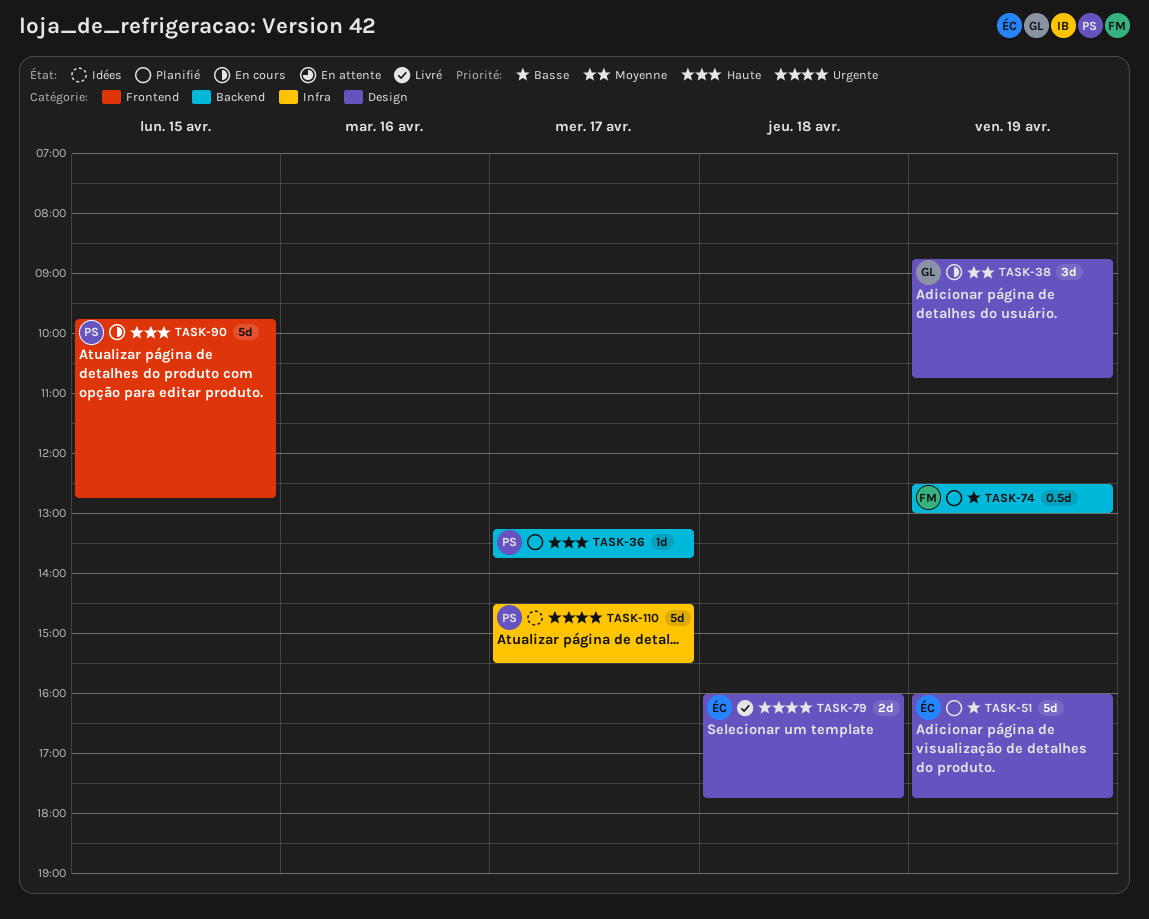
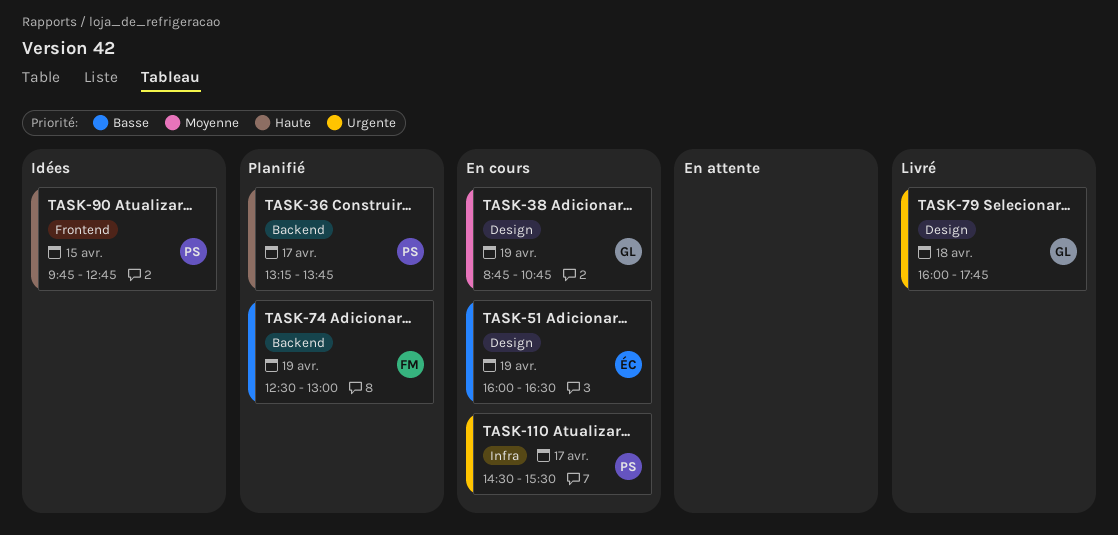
TASK-51, status: Planifié -> En cours
TASK-51, ends: 17:45 -> 16:30
TASK-79, owner: ÉC -> GL
TASK-90, status: En cours -> Idées
TASK-110, status: Idées -> En cours

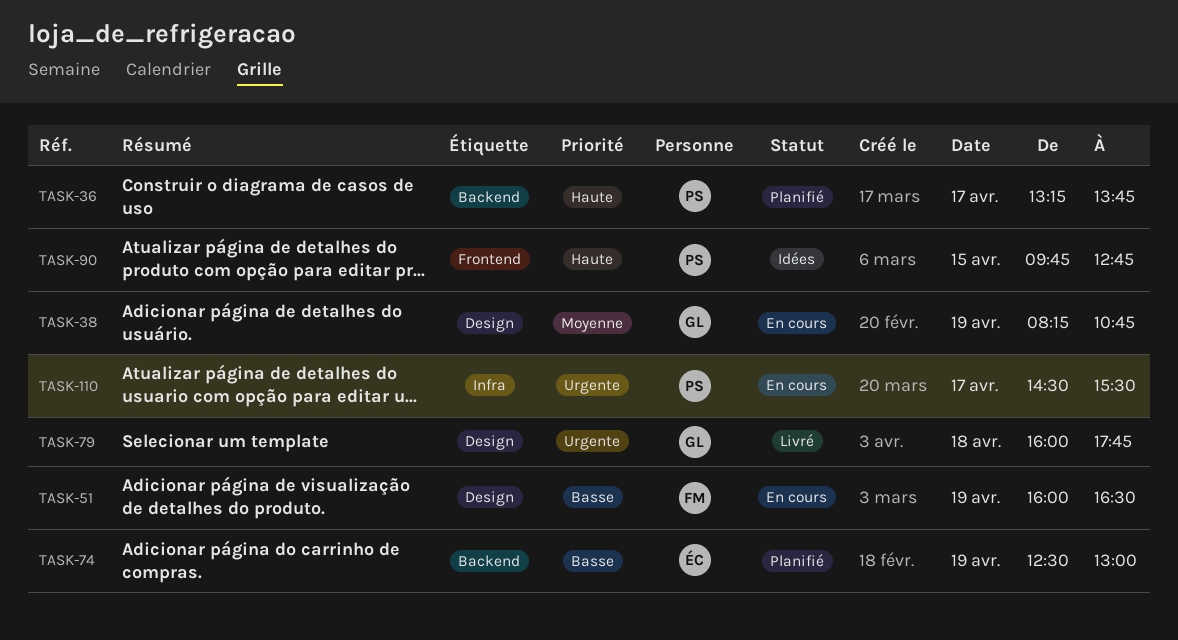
TASK-38, begins: 08:45 -> 08:15
TASK-51, owner: ÉC -> FM
TASK-74, owner: FM -> ÉC

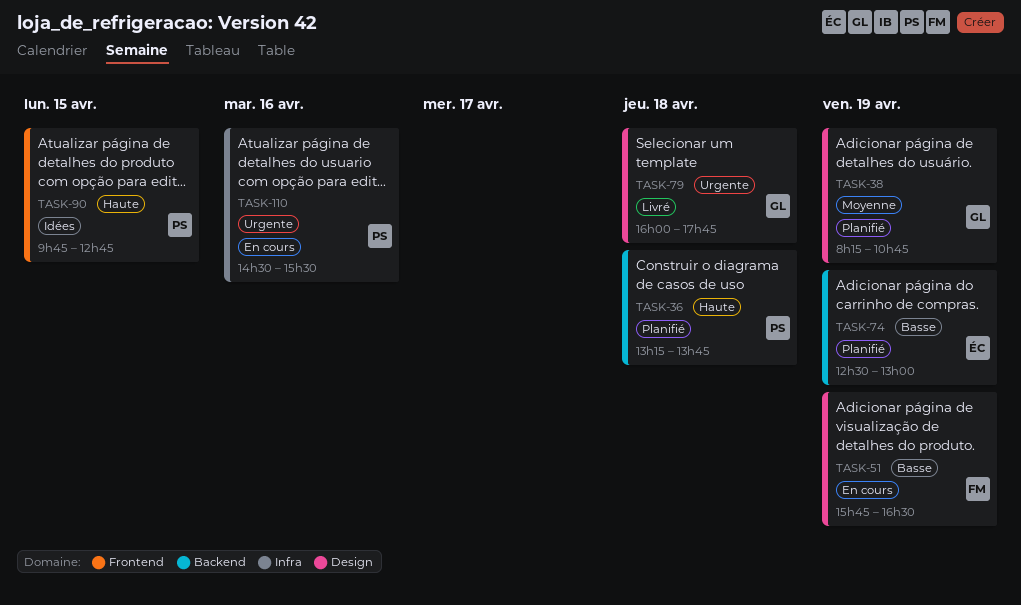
TASK-36, day: Apr 17 -> Apr 18
TASK-38, status: En cours -> Planifié
TASK-51, begins: 16:00 -> 15:45
TASK-110, day: Apr 17 -> Apr 16

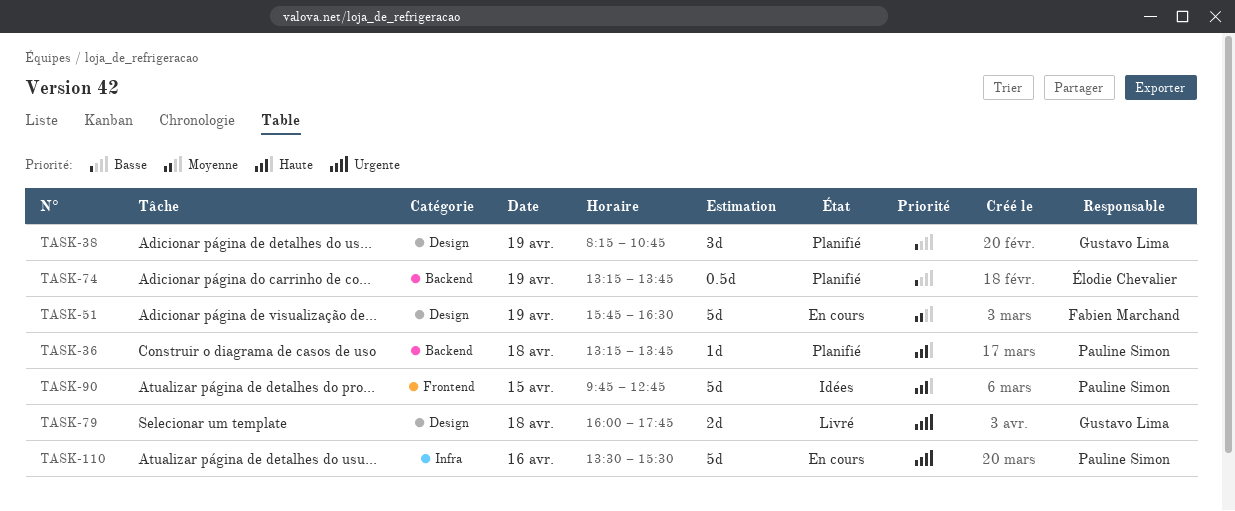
TASK-38, priority: Moyenne -> Basse
TASK-51, priority: Basse -> Moyenne
TASK-74, begins: 12:30 -> 13:15
TASK-74, ends: 13:00 -> 13:45
TASK-110, begins: 14:30 -> 13:30

